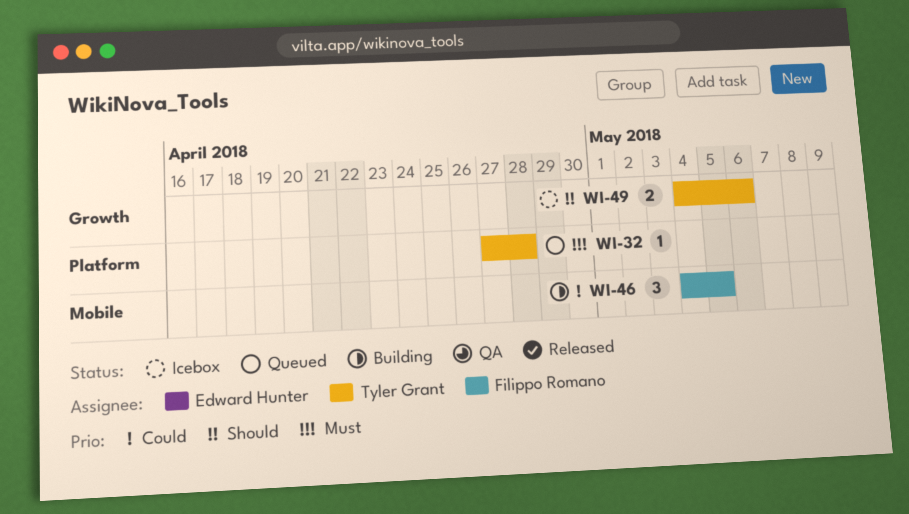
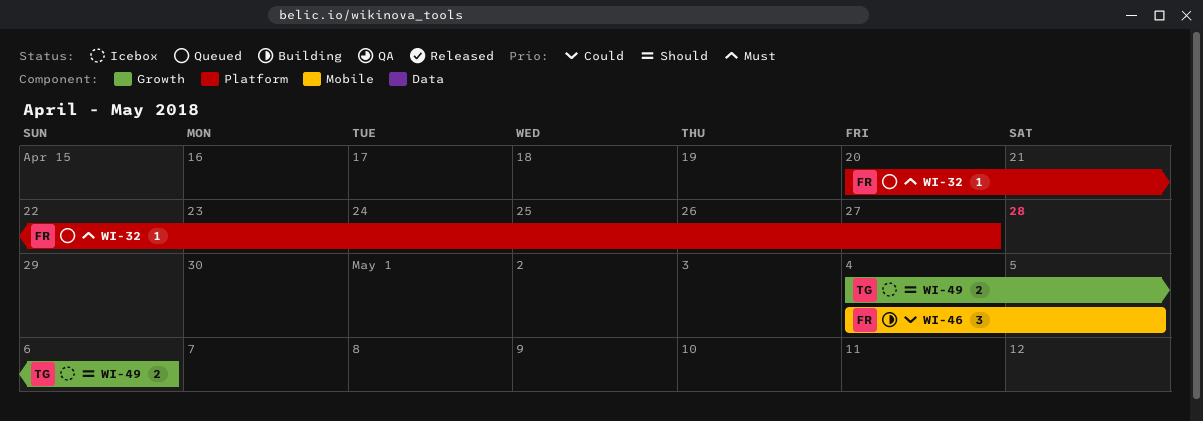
WI-32, owner: Tyler Grant -> Filippo Romano
WI-32, start: Apr 27 -> Apr 20
WI-32, due: Apr 28 -> Apr 27

